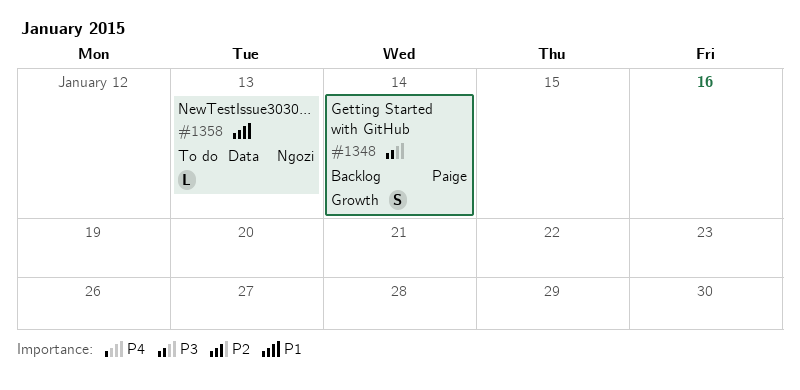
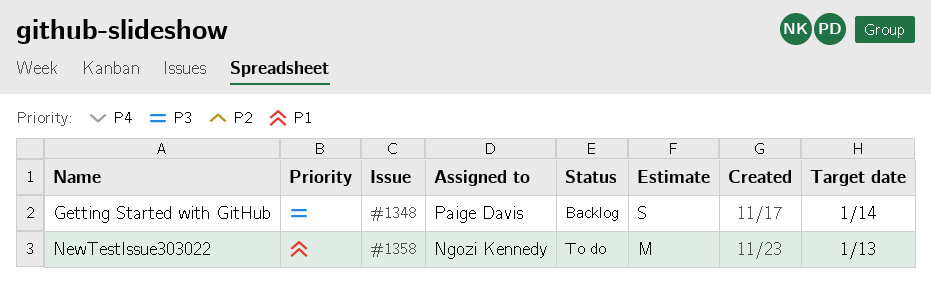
#1358, estimate: L -> M

